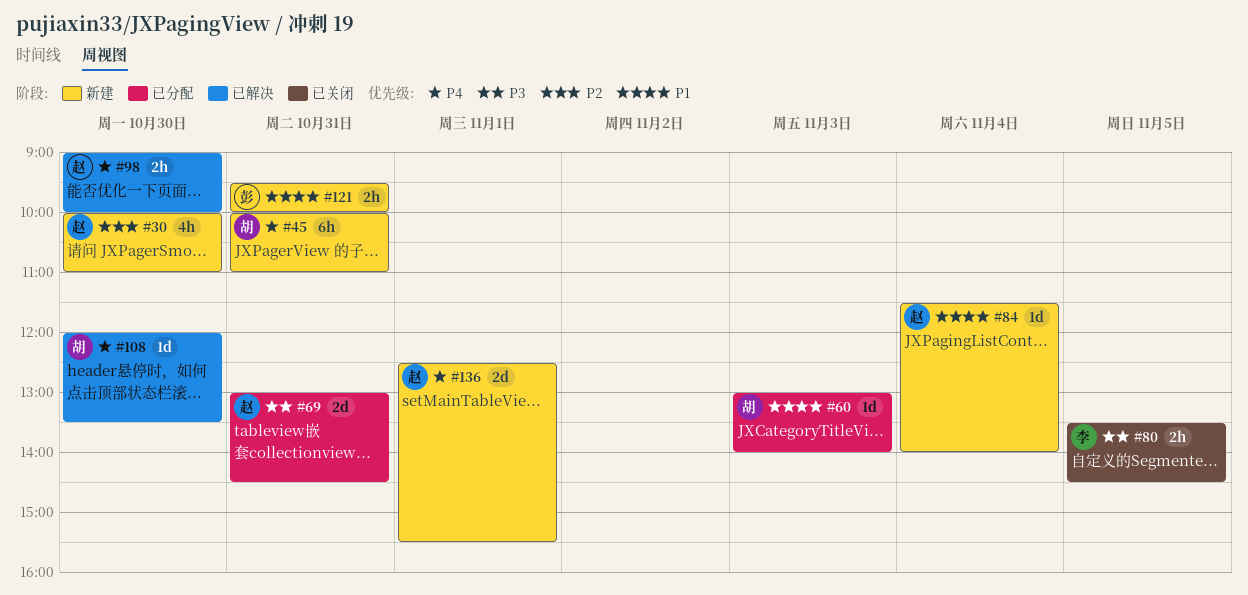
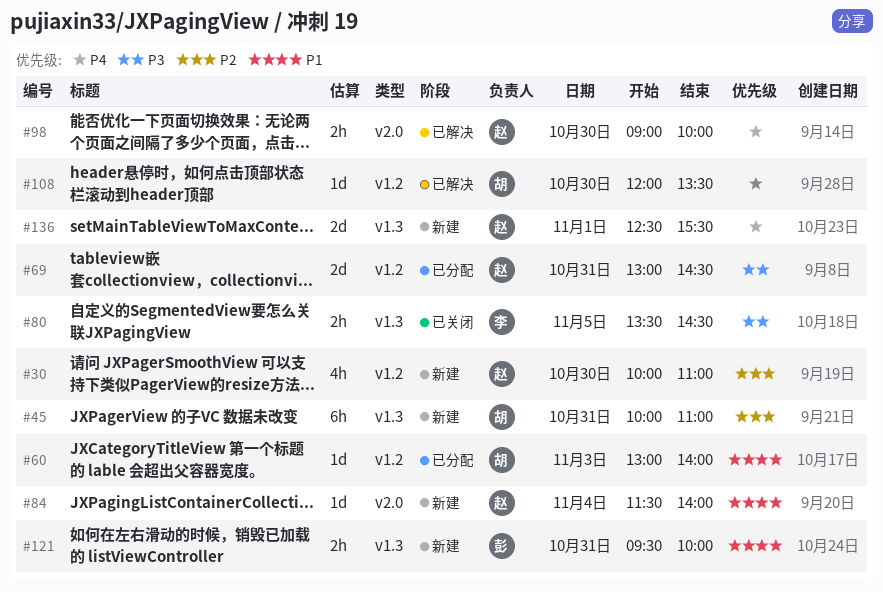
#45, priority: P4 -> P2

